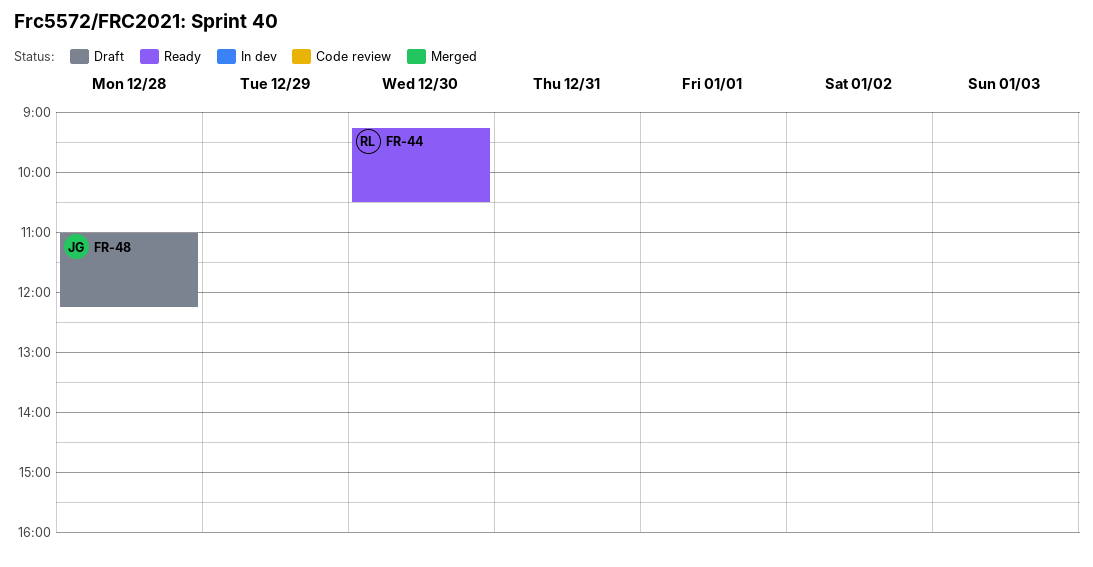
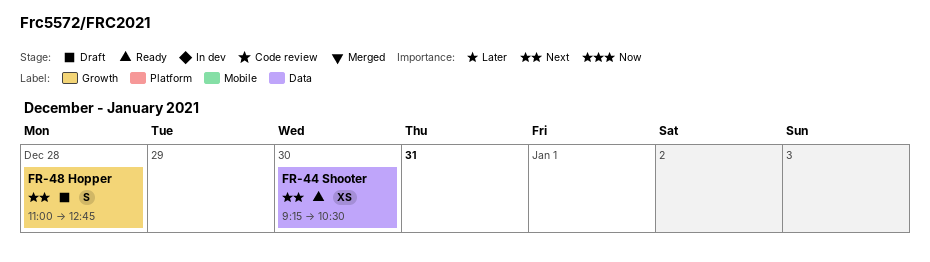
FR-48, ends: 12:15 -> 12:45

